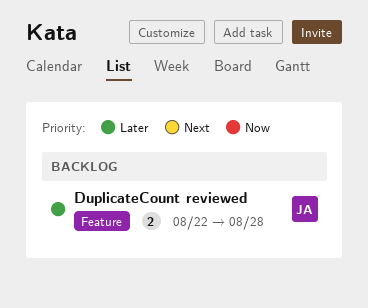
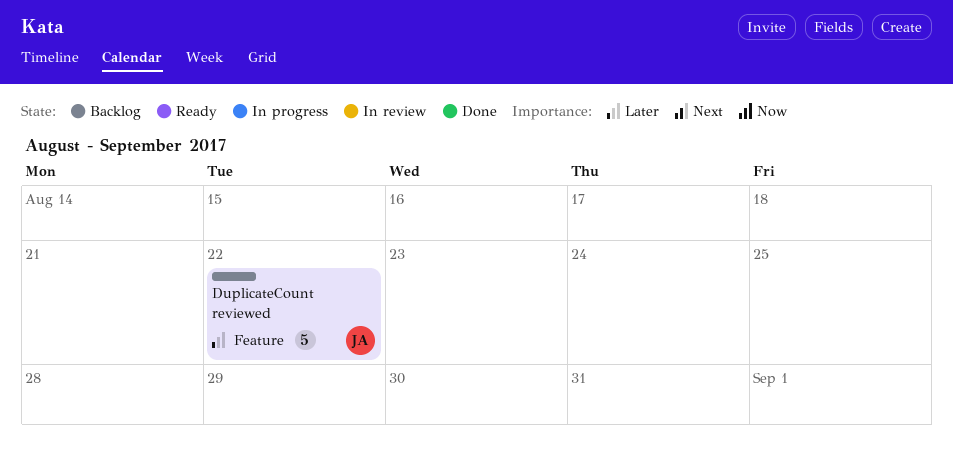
DuplicateCount reviewed, estimate: 2 -> 5
DuplicateCount reviewed, due: Aug 28 -> Aug 22

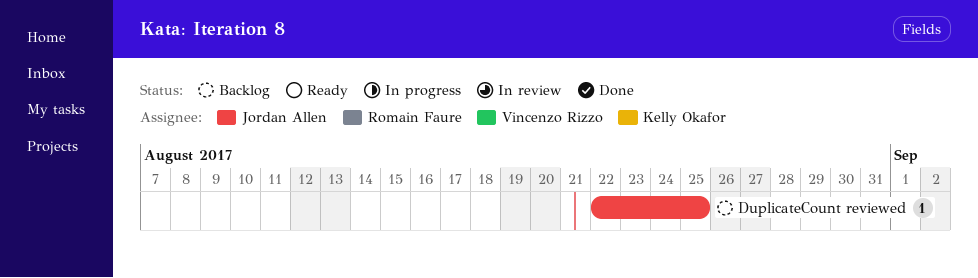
DuplicateCount reviewed, estimate: 5 -> 1
DuplicateCount reviewed, due: Aug 22 -> Aug 25

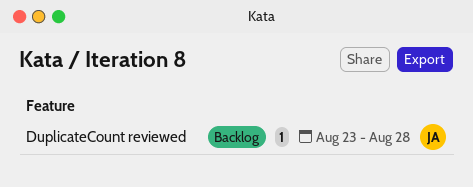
DuplicateCount reviewed, start: Aug 22 -> Aug 23
DuplicateCount reviewed, due: Aug 25 -> Aug 28

